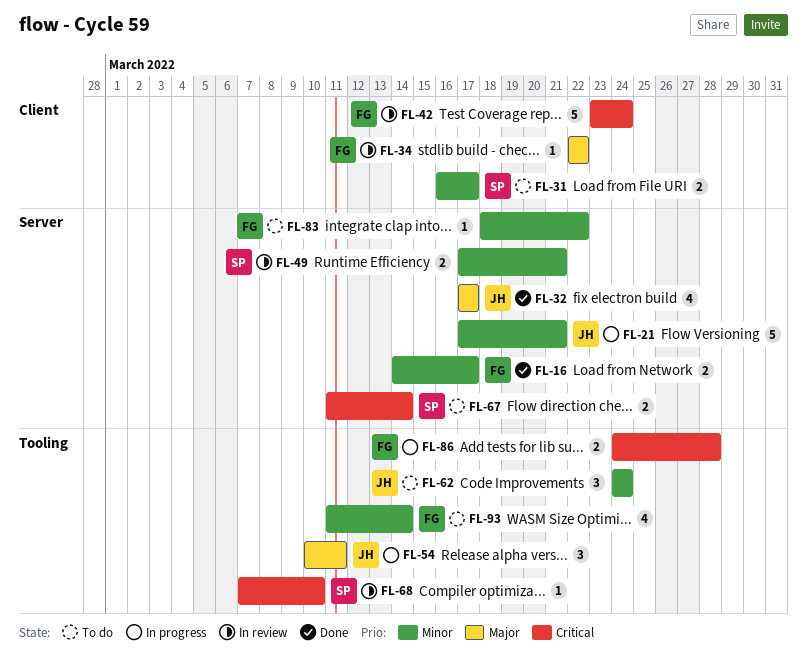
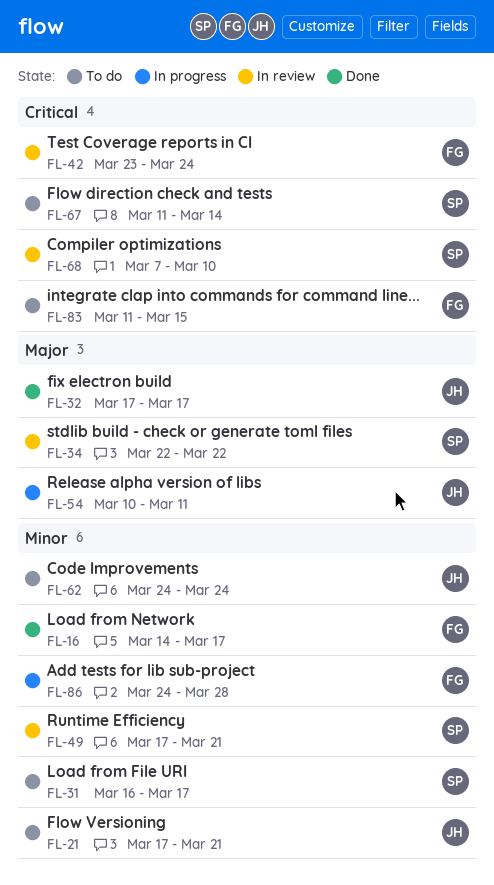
FL-21, status: In progress -> To do
FL-34, owner: FG -> SP
FL-83, priority: Minor -> Critical
FL-83, start: Mar 18 -> Mar 11
FL-83, due: Mar 22 -> Mar 15
FL-86, priority: Critical -> Minor
FL-93: present -> none

